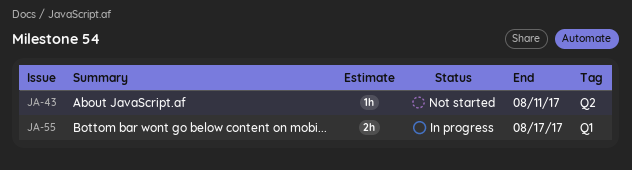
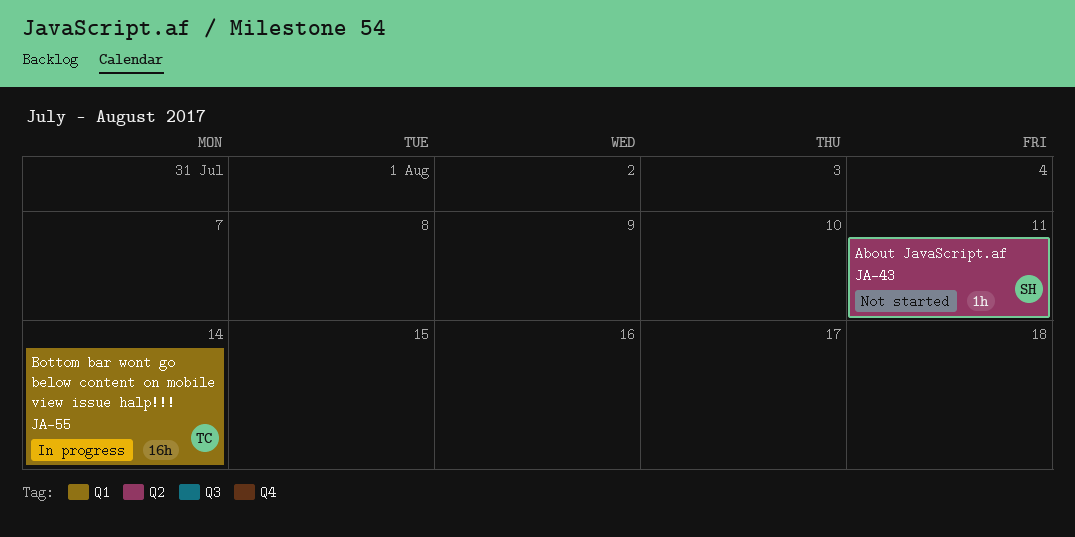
JA-55, estimate: 2h -> 16h
JA-55, due: Aug 17 -> Aug 14

